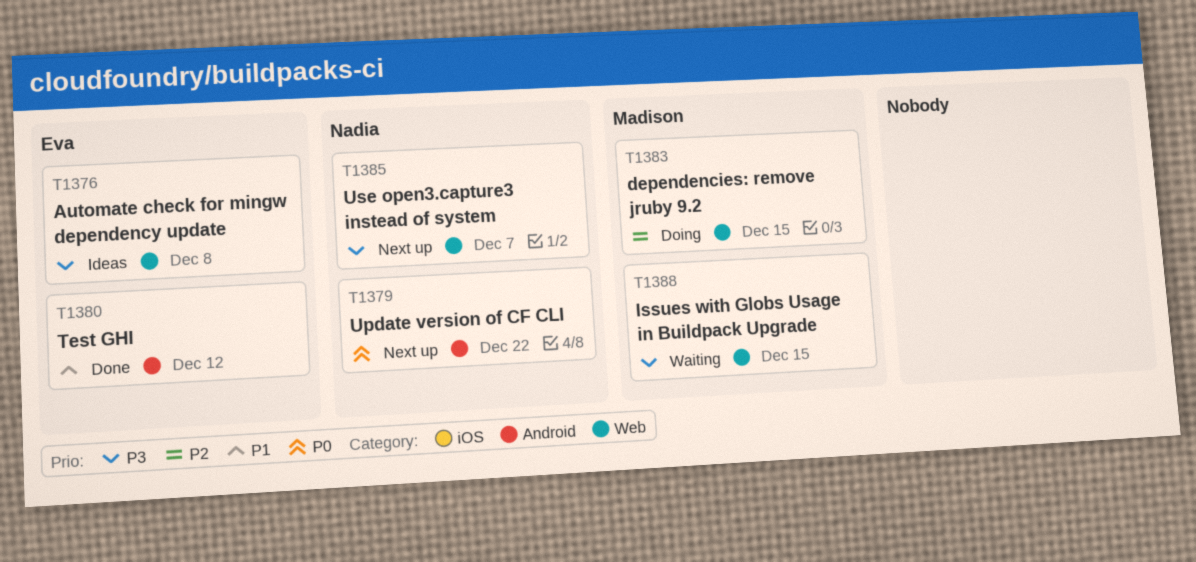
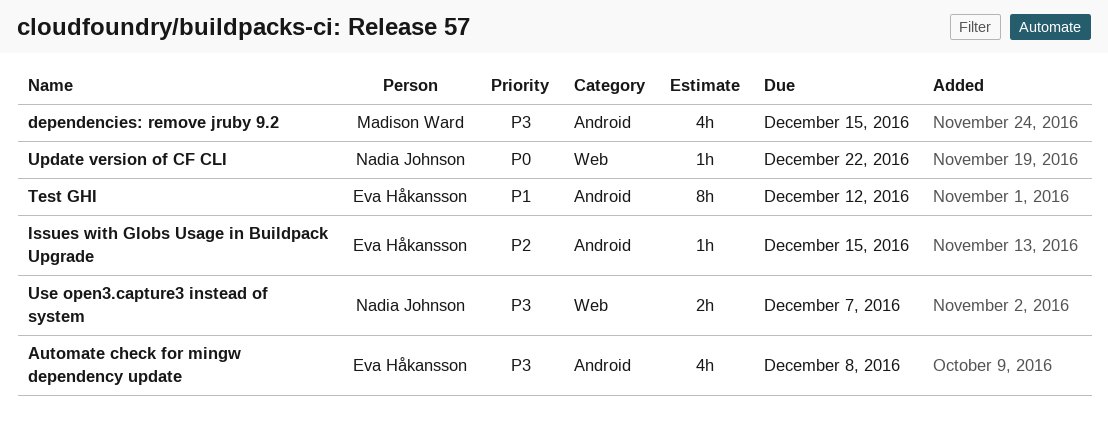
Automate check for mingw dependency update, label: Web -> Android
dependencies: remove jruby 9.2, priority: P2 -> P3
dependencies: remove jruby 9.2, label: Web -> Android
Issues with Globs Usage in Buildpack Upgrade, owner: Madison Ward -> Eva Håkansson
Issues with Globs Usage in Buildpack Upgrade, priority: P3 -> P2
Issues with Globs Usage in Buildpack Upgrade, label: Web -> Android
Update version of CF CLI, label: Android -> Web

